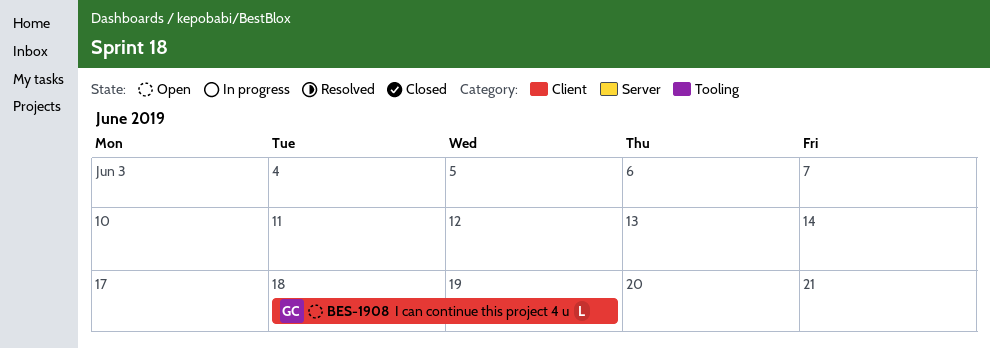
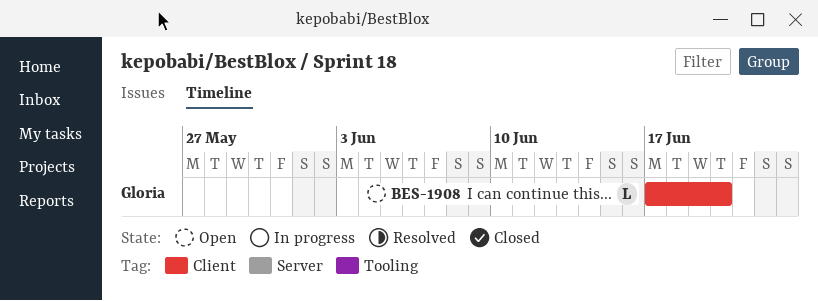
BES-1908, start: Jun 18 -> Jun 17
BES-1908, due: Jun 19 -> Jun 20

